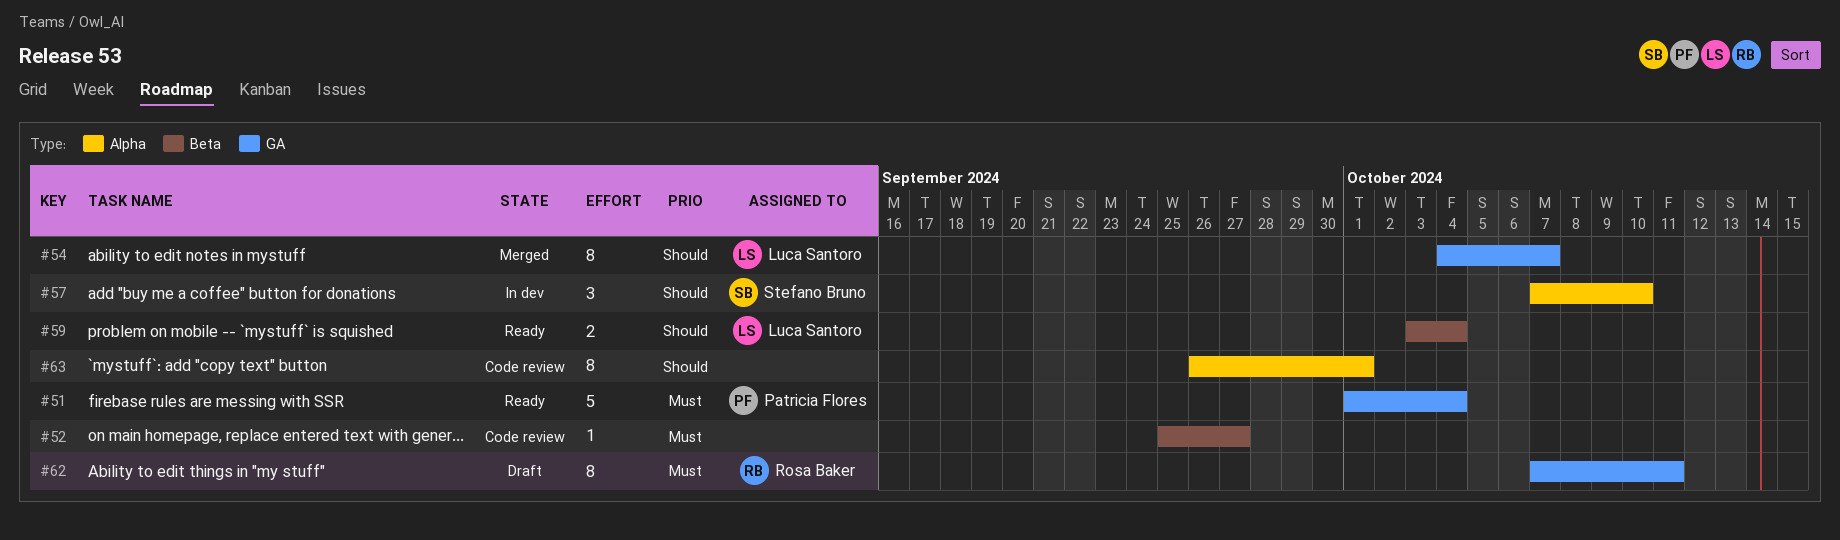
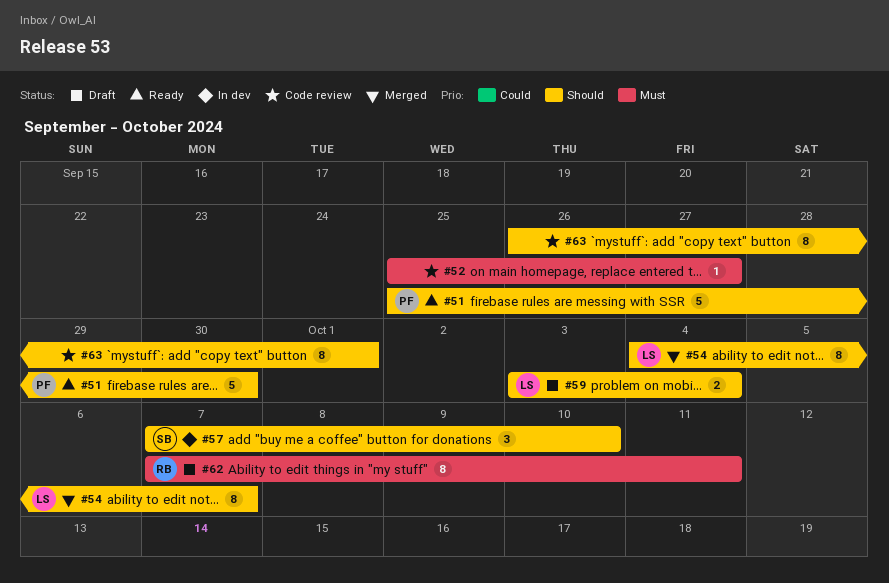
#51, priority: Must -> Should
#51, start: Oct 1 -> Sep 25
#51, due: Oct 4 -> Sep 30
#59, status: Ready -> Draft

